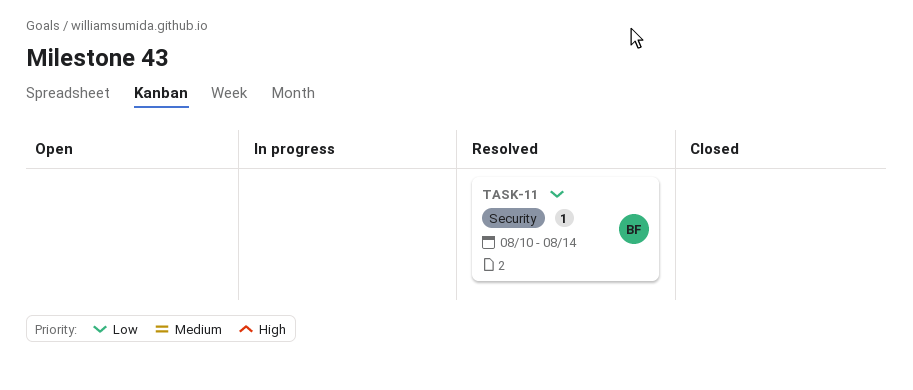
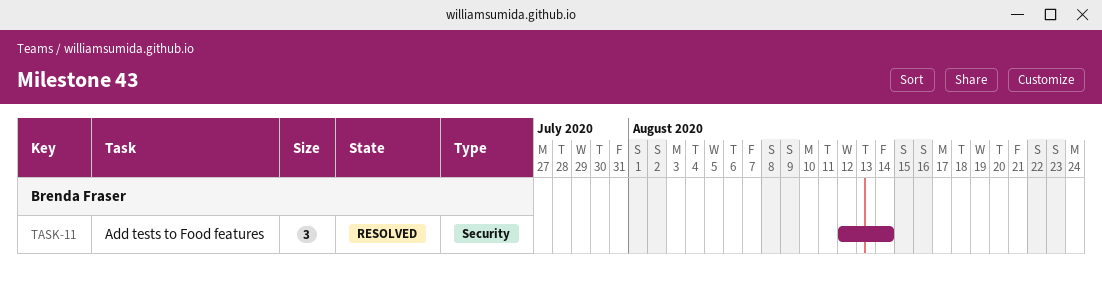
TASK-11, estimate: 1 -> 3
TASK-11, start: Aug 10 -> Aug 12

